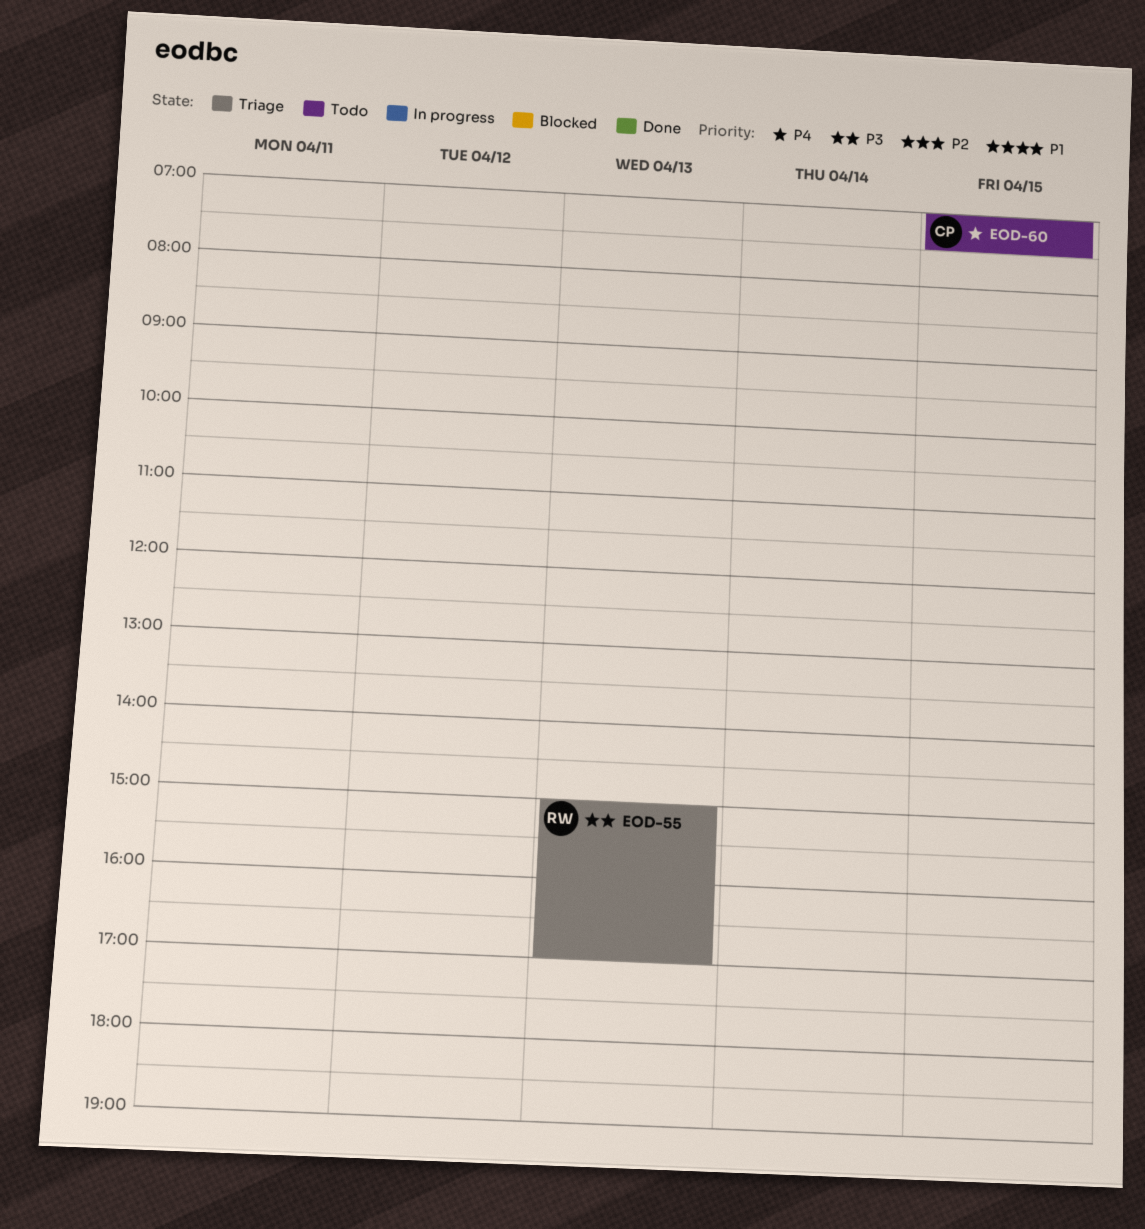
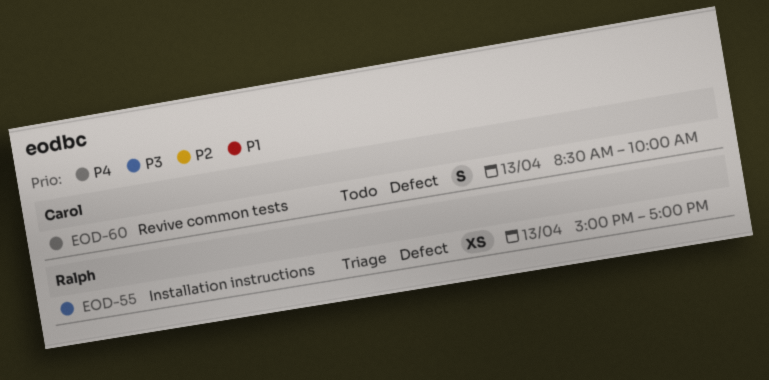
EOD-60, day: Apr 15 -> Apr 13
EOD-60, begins: 07:00 -> 08:30
EOD-60, ends: 07:30 -> 10:00

